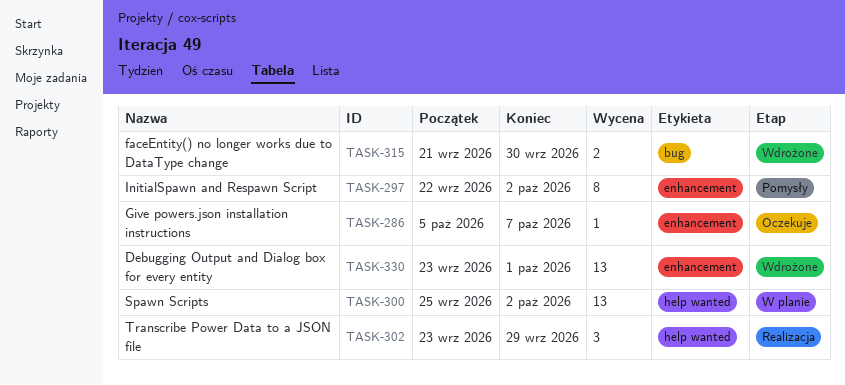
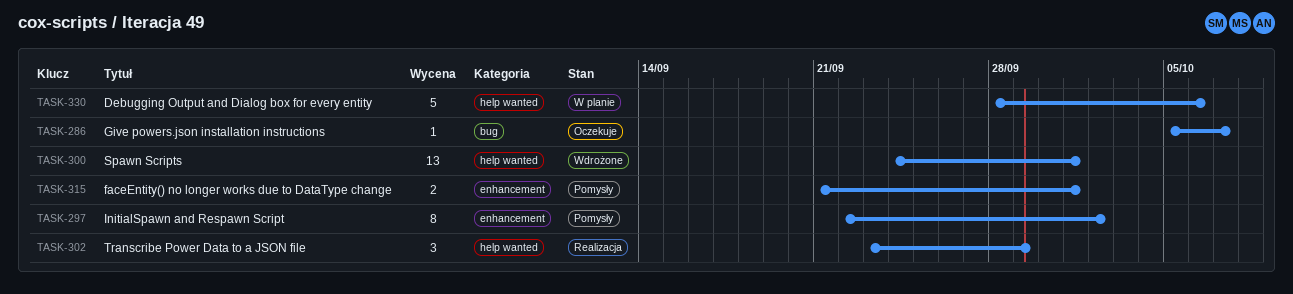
TASK-286, label: enhancement -> bug
TASK-300, status: W planie -> Wdrożone
TASK-300, start: Sep 25 -> Sep 24
TASK-300, due: Oct 2 -> Oct 1
TASK-315, status: Wdrożone -> Pomysły
TASK-315, label: bug -> enhancement
TASK-315, due: Sep 30 -> Oct 1
TASK-330, status: Wdrożone -> W planie
TASK-330, label: enhancement -> help wanted
TASK-330, estimate: 13 -> 5
TASK-330, start: Sep 23 -> Sep 28
TASK-330, due: Oct 1 -> Oct 6

